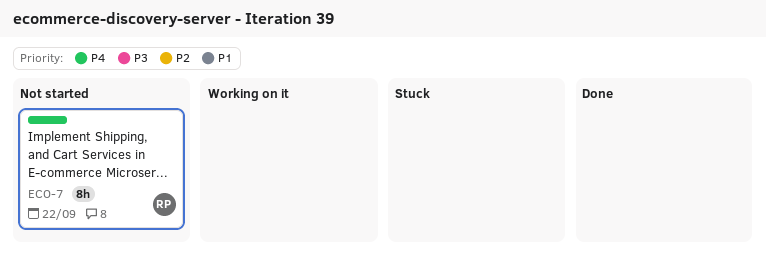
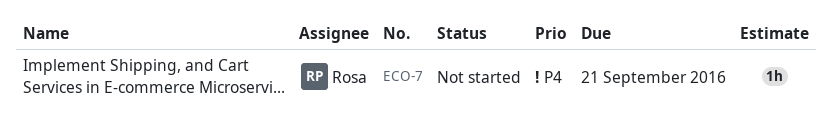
ECO-7, estimate: 8h -> 1h
ECO-7, due: Sep 22 -> Sep 21

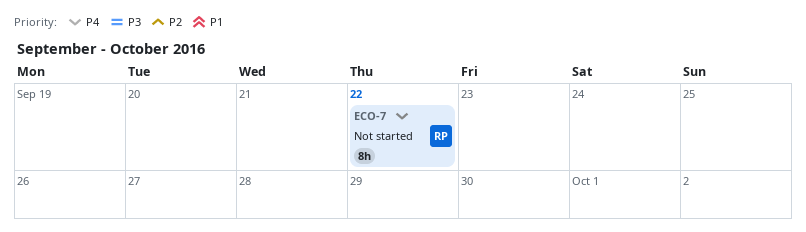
ECO-7, estimate: 1h -> 8h
ECO-7, due: Sep 21 -> Sep 22

